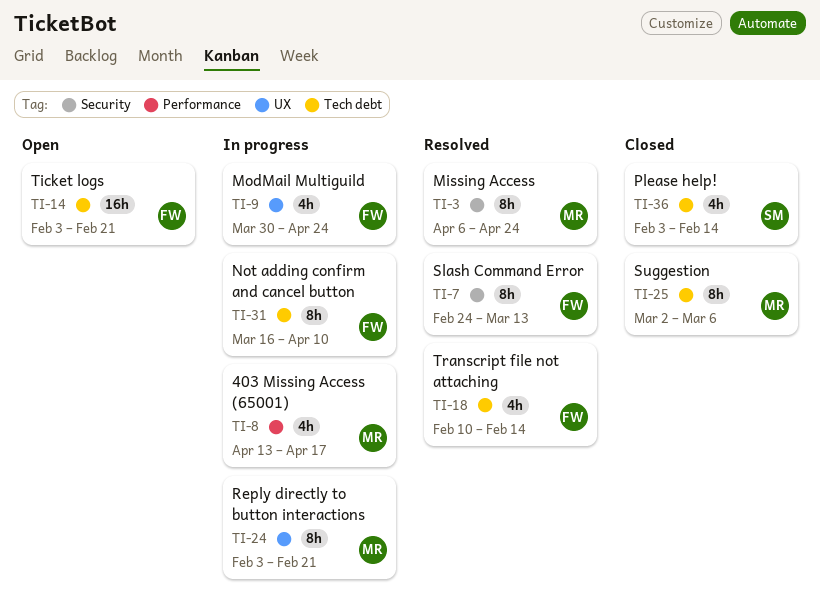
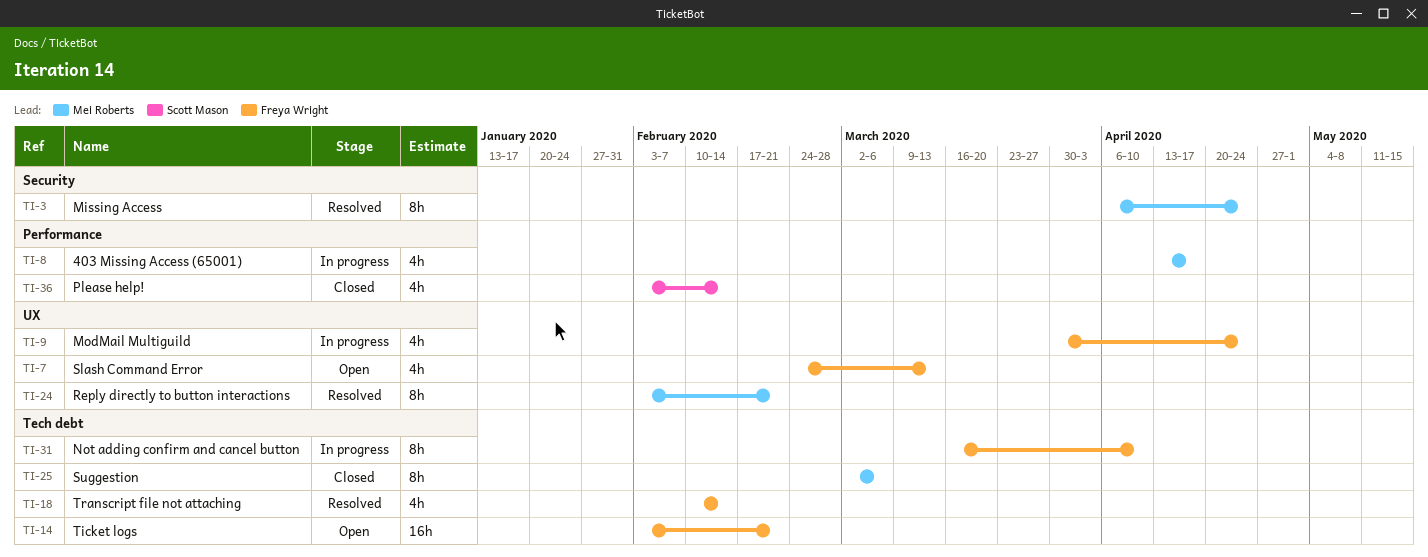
TI-7, status: Resolved -> Open
TI-7, label: Security -> UX
TI-7, estimate: 8h -> 4h
TI-24, status: In progress -> Resolved
TI-36, label: Tech debt -> Performance

